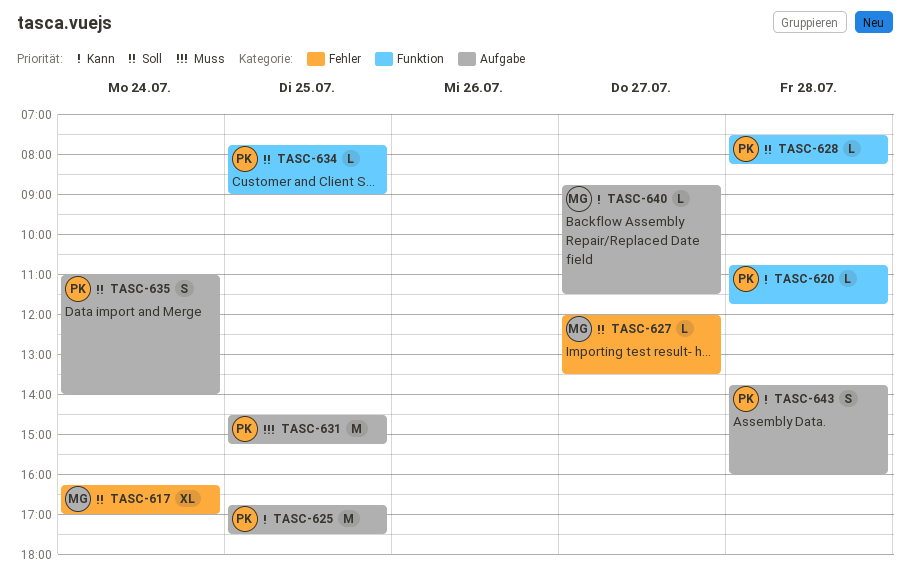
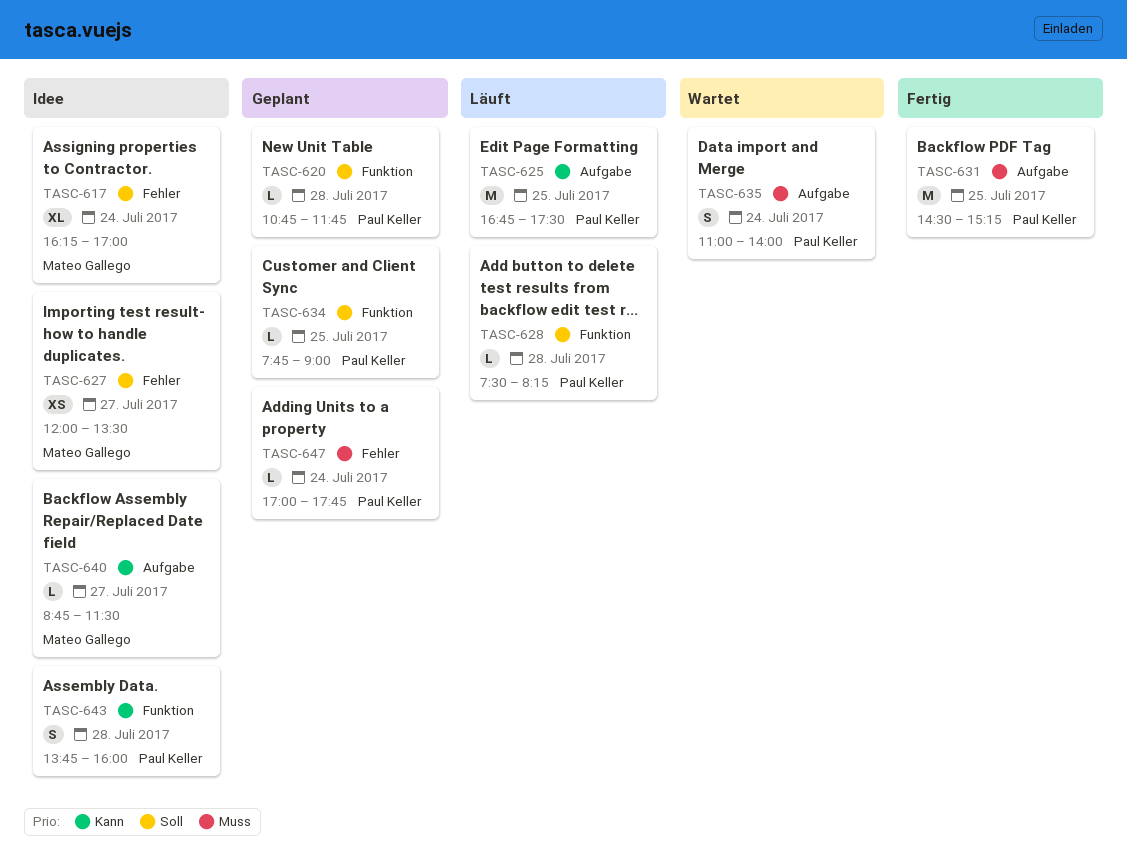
TASC-620, priority: Kann -> Soll
TASC-627, estimate: L -> XS
TASC-635, priority: Soll -> Muss
TASC-643, label: Aufgabe -> Funktion
TASC-647: none -> present

